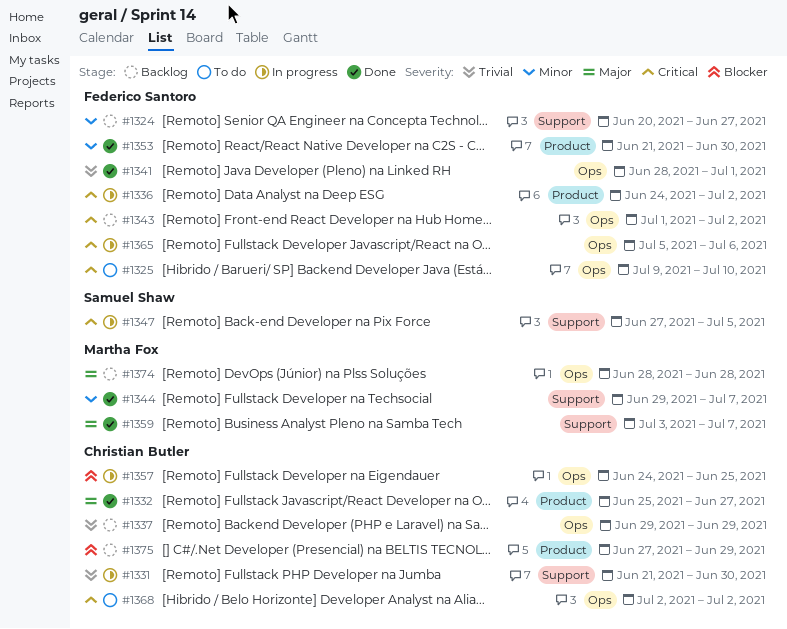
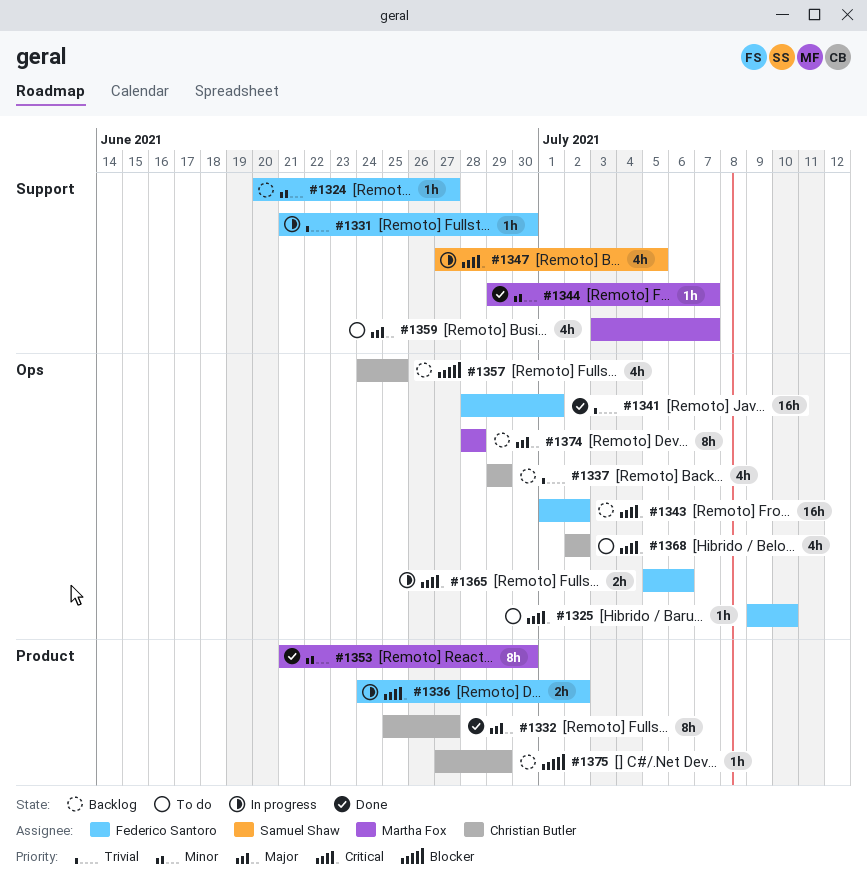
#1331, owner: Christian Butler -> Federico Santoro
#1353, owner: Federico Santoro -> Martha Fox
#1357, status: In progress -> Backlog
#1359, status: Done -> To do

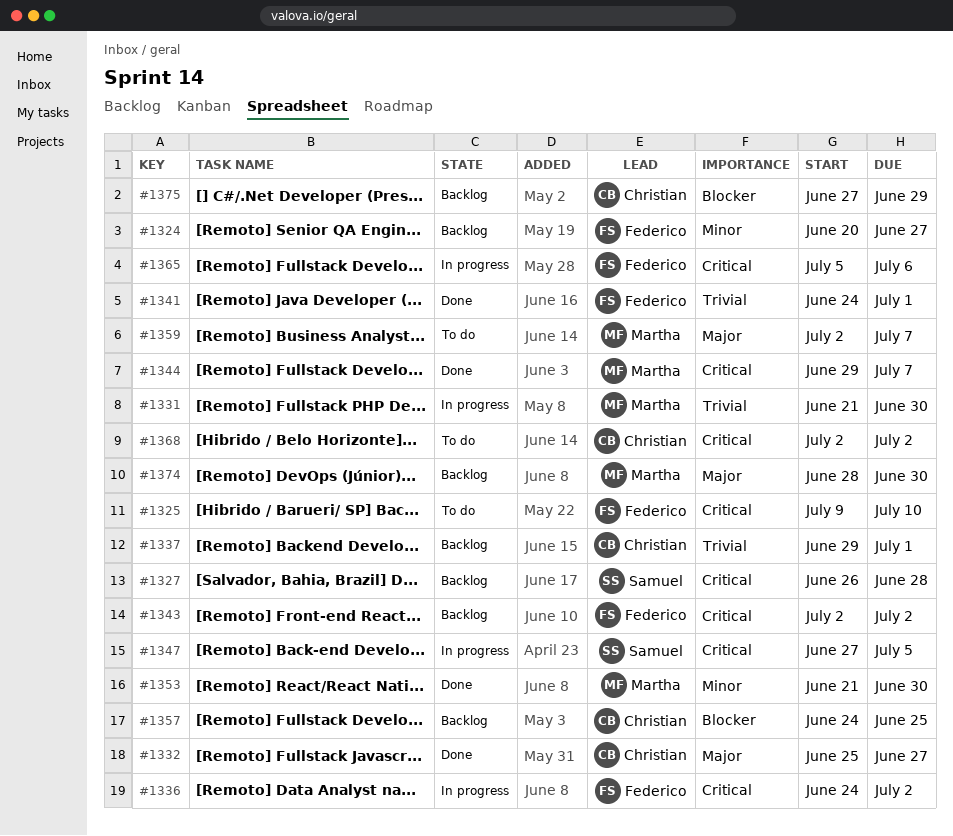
#1327: none -> present
#1331, owner: Federico Santoro -> Martha Fox
#1337, due: Jun 29 -> Jul 1
#1341, start: Jun 28 -> Jun 24
#1343, start: Jul 1 -> Jul 2
#1344, priority: Minor -> Critical
#1359, start: Jul 3 -> Jul 2
#1374, due: Jun 28 -> Jun 30

